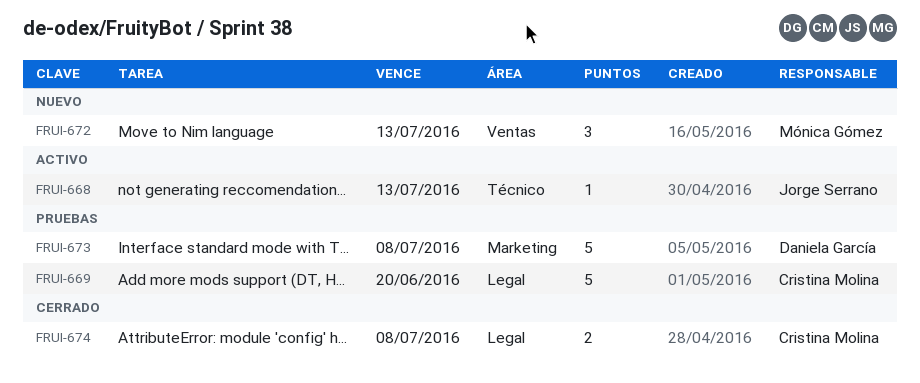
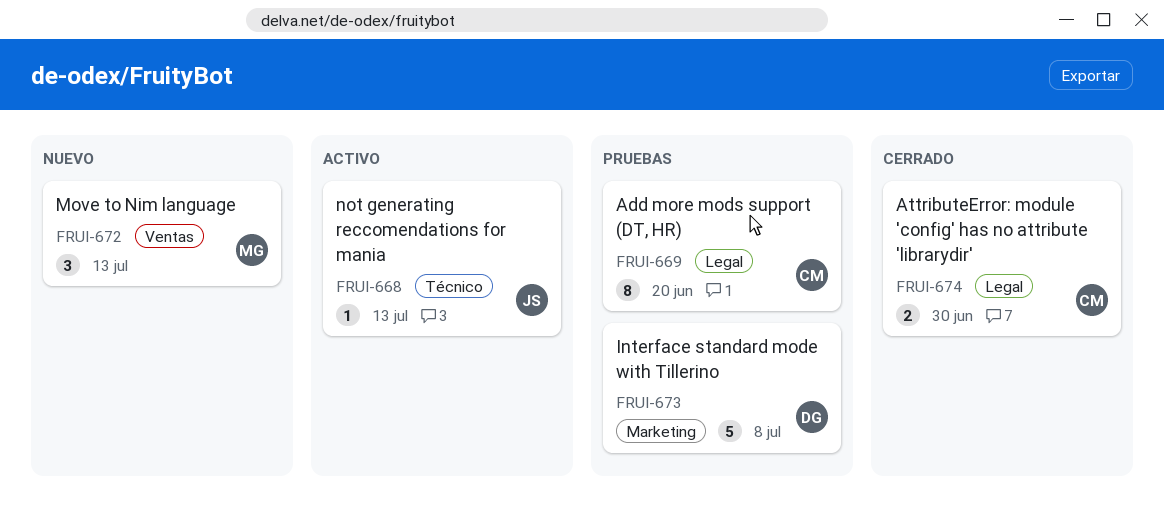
FRUI-669, estimate: 5 -> 8
FRUI-674, due: Jul 8 -> Jun 30

